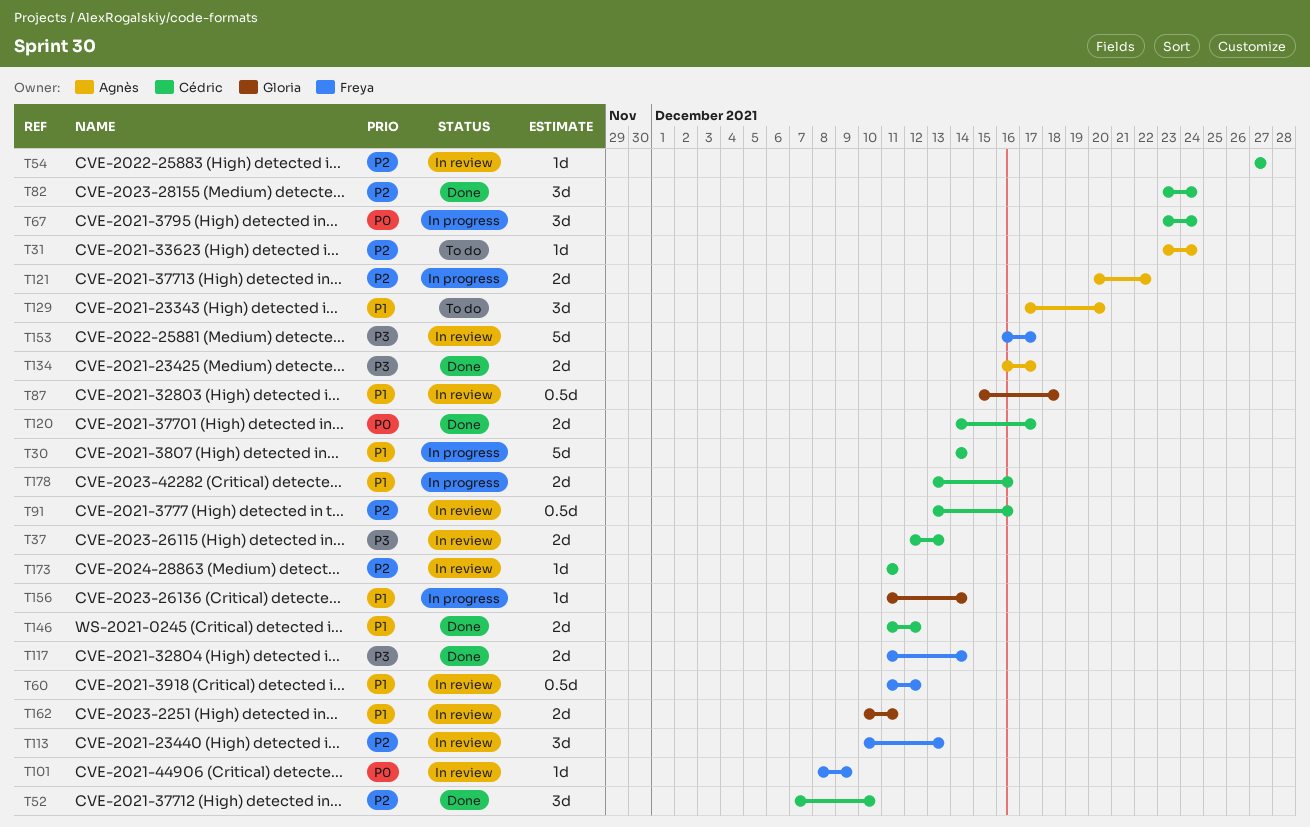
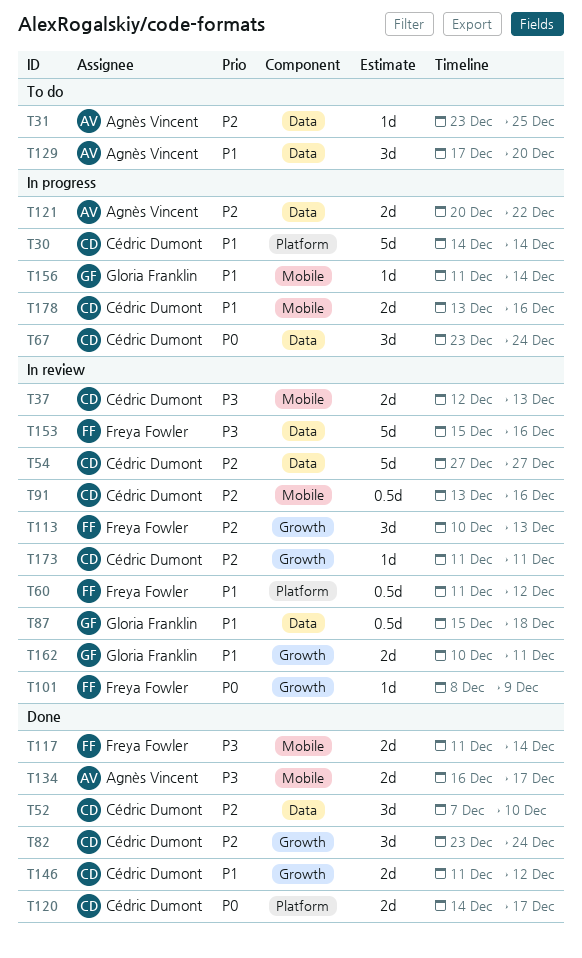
T31, due: Dec 24 -> Dec 25
T54, estimate: 1d -> 5d
T153, start: Dec 16 -> Dec 15
T153, due: Dec 17 -> Dec 16

